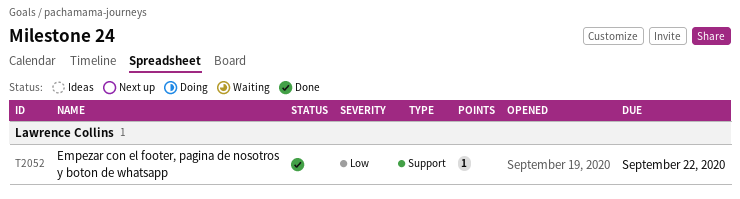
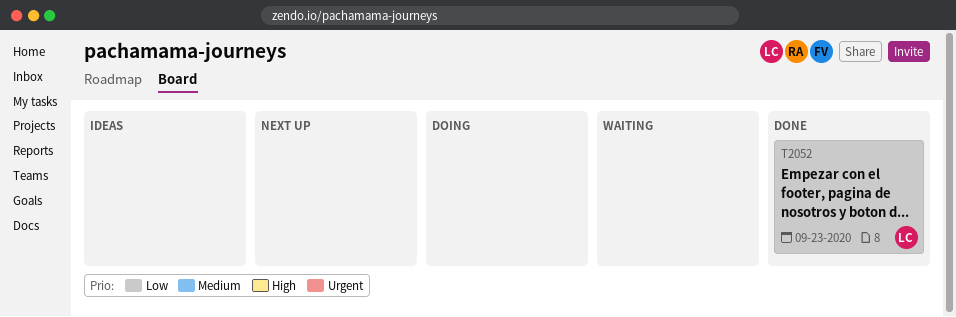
T2052, due: Sep 22 -> Sep 23

